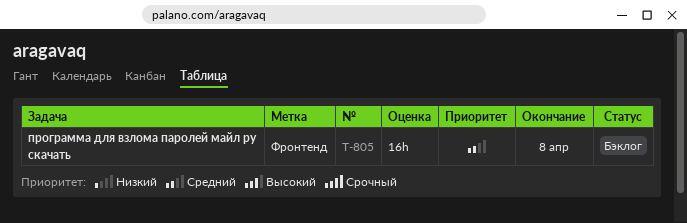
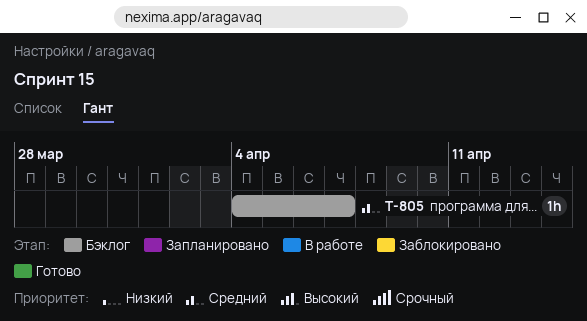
T-805, estimate: 16h -> 1h
T-805, due: Apr 8 -> Apr 7

